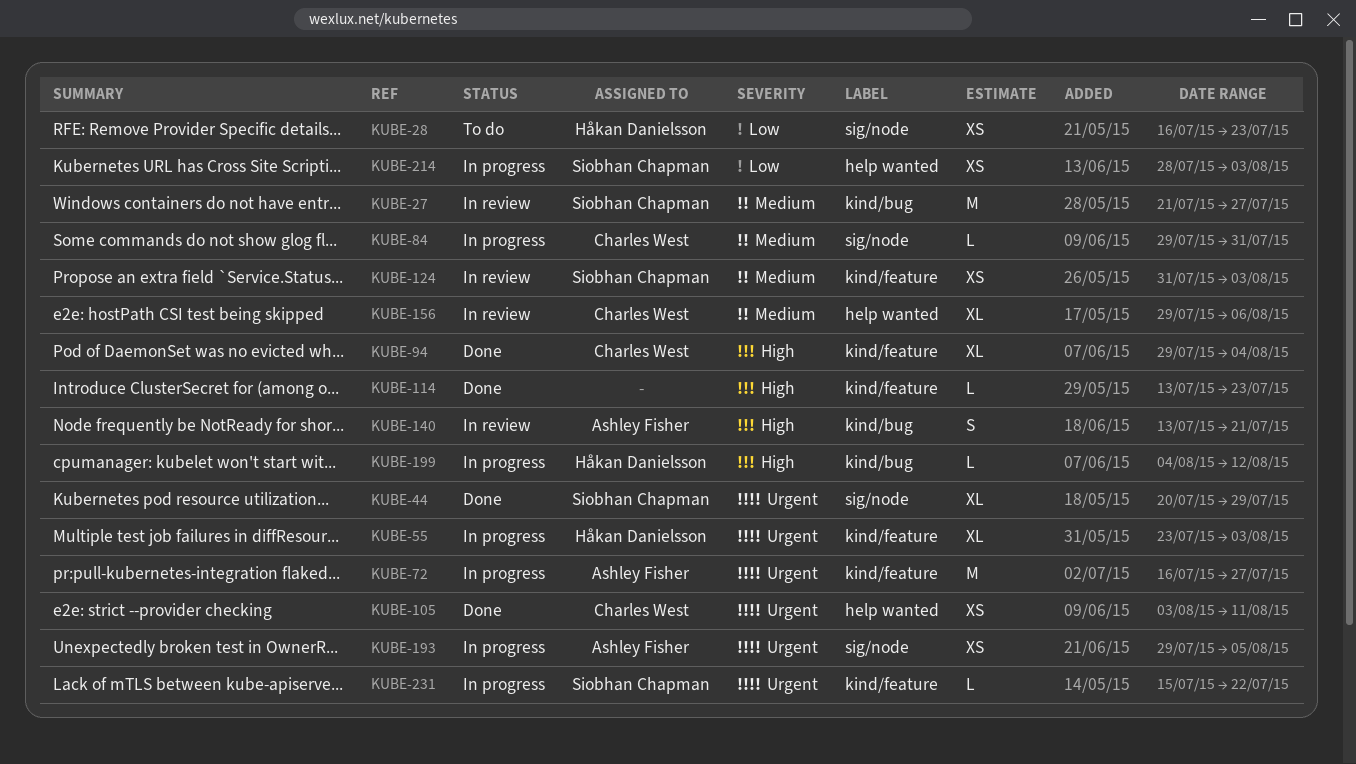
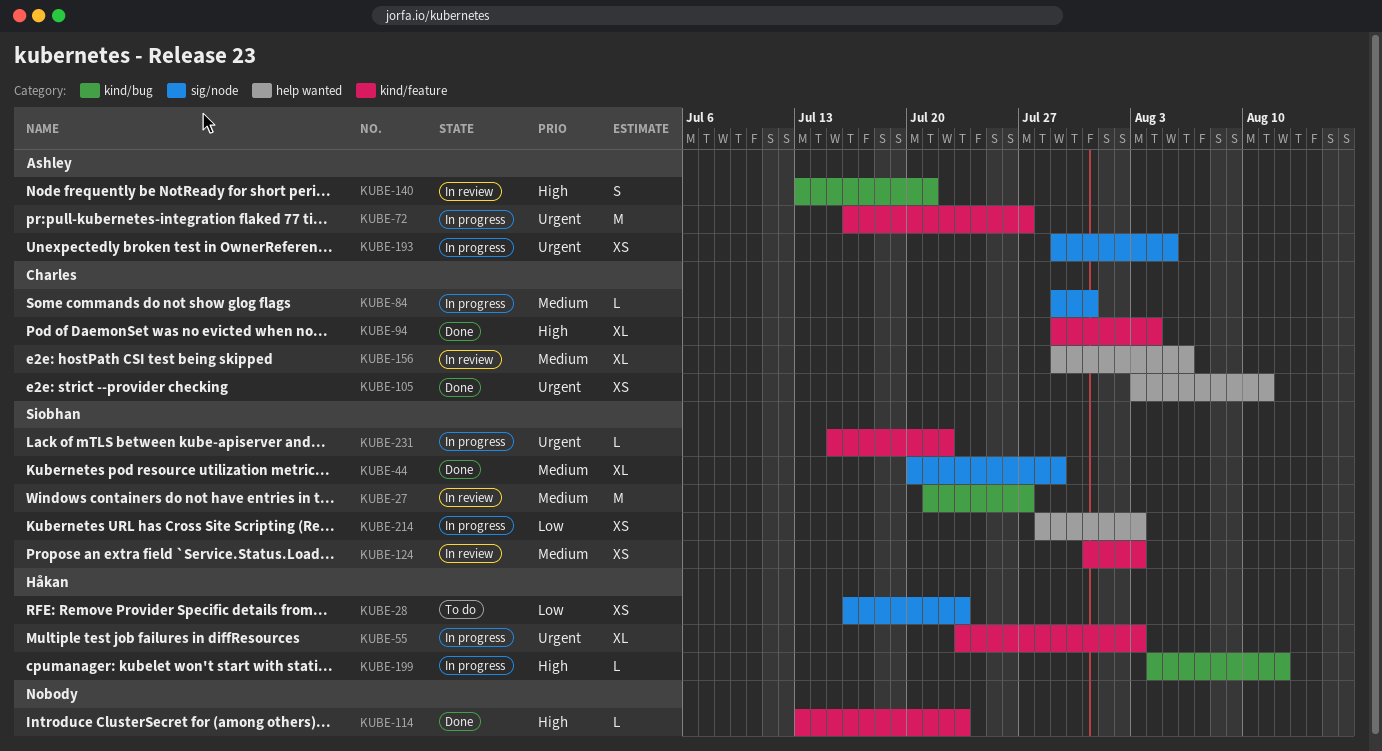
KUBE-44, priority: Urgent -> Medium

